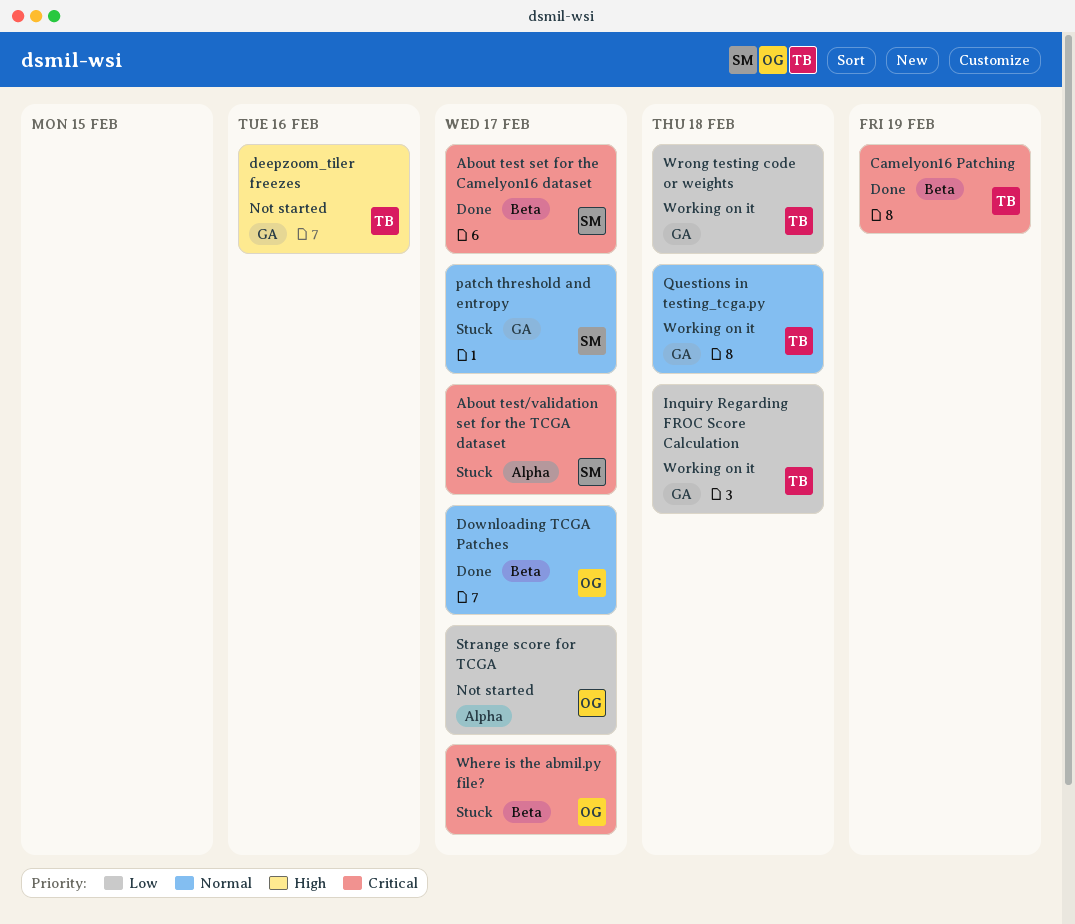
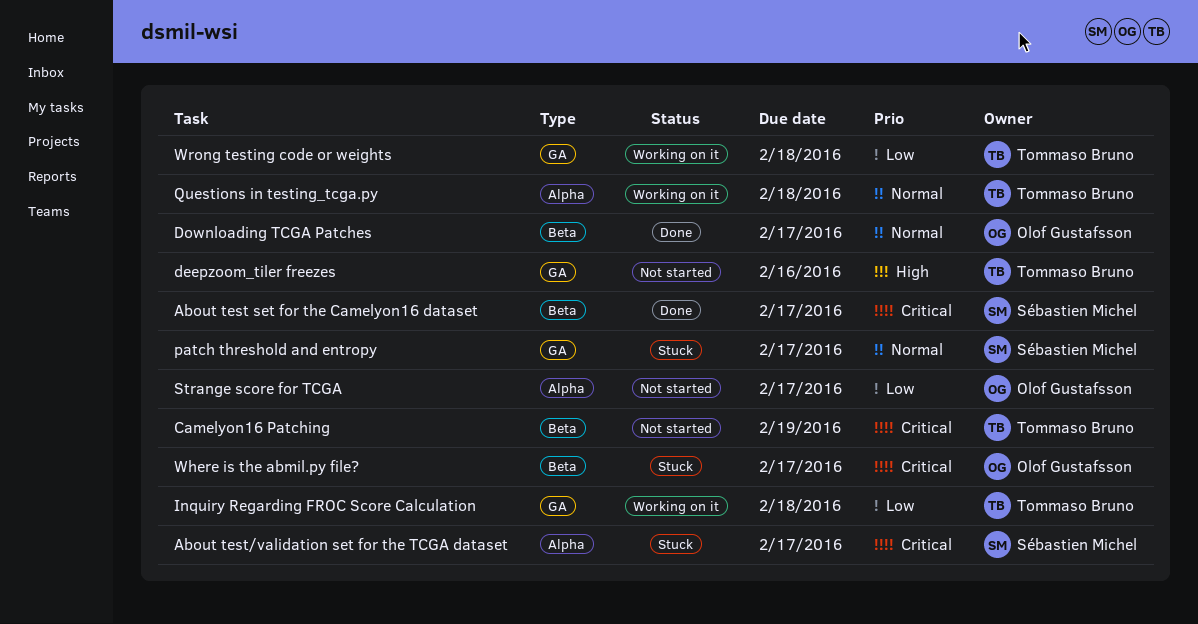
Camelyon16 Patching, status: Done -> Not started
Questions in testing_tcga.py, label: GA -> Alpha

